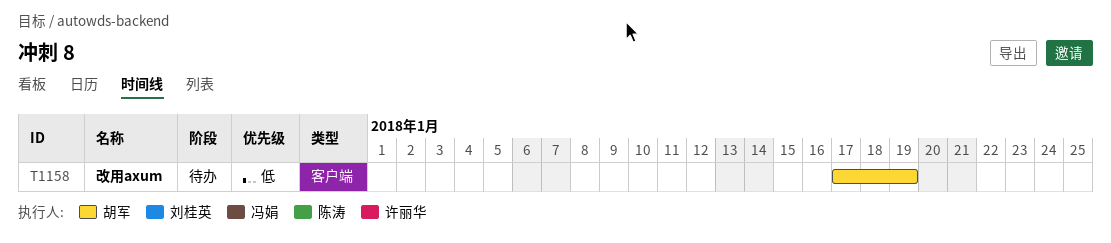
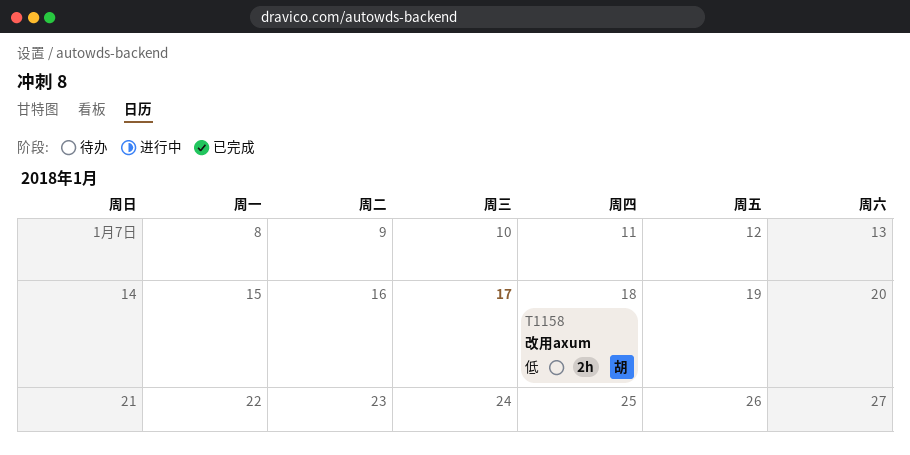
T1158, due: Jan 19 -> Jan 18

